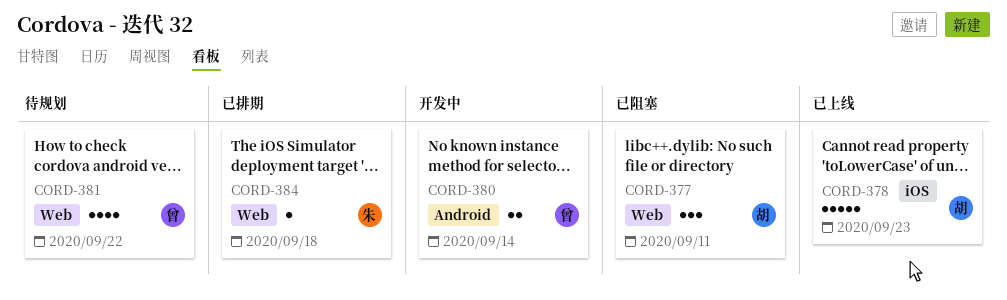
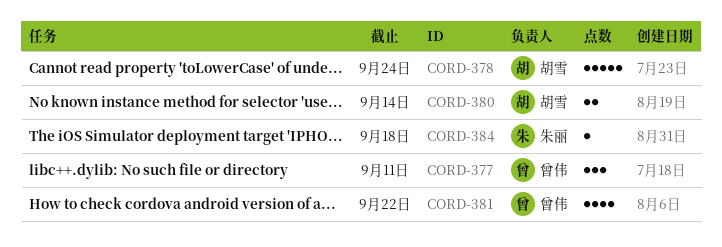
CORD-377, owner: 胡雪 -> 曾伟
CORD-378, due: Sep 23 -> Sep 24
CORD-380, owner: 曾伟 -> 胡雪

